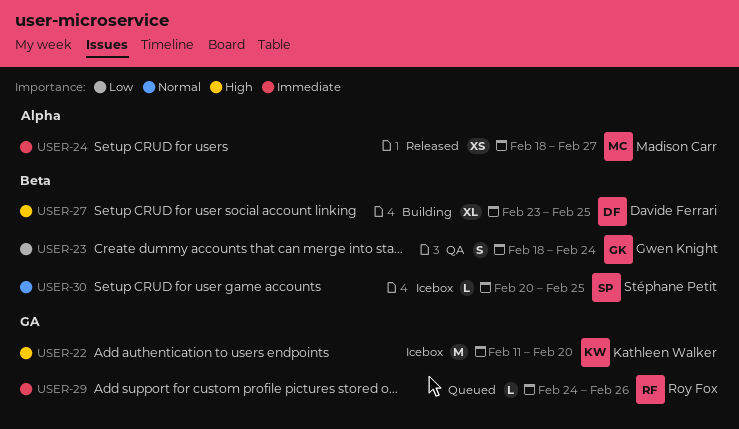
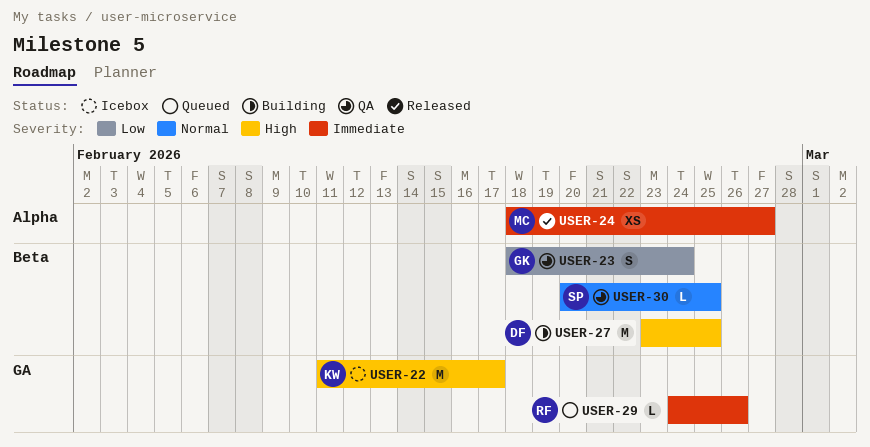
USER-22, due: Feb 20 -> Feb 17
USER-27, estimate: XL -> M
USER-30, status: Icebox -> QA

